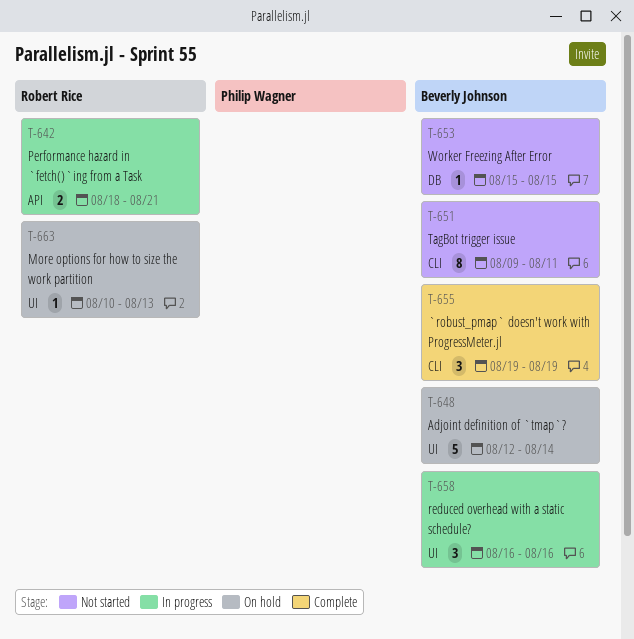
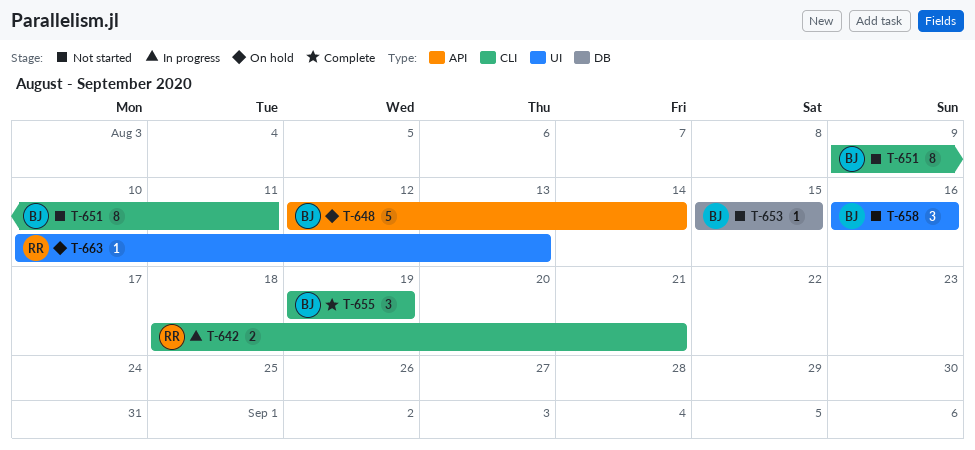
T-642, label: API -> CLI
T-648, label: UI -> API
T-658, status: In progress -> Not started

